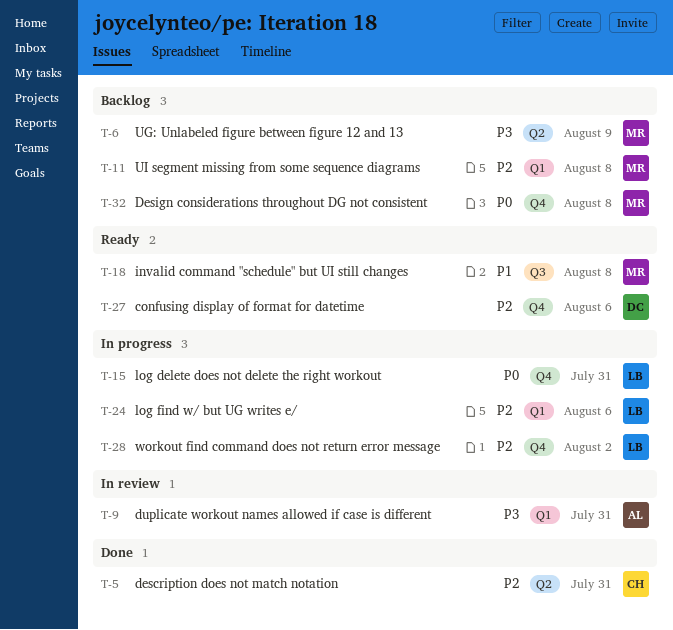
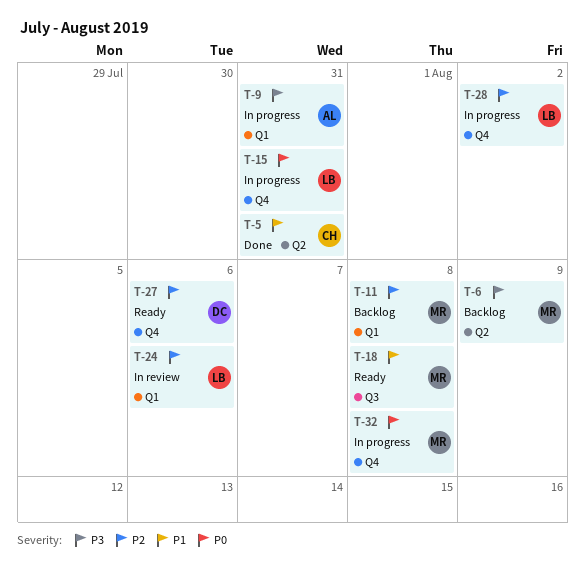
T-5, priority: P2 -> P1
T-9, status: In review -> In progress
T-24, status: In progress -> In review
T-32, status: Backlog -> In progress

